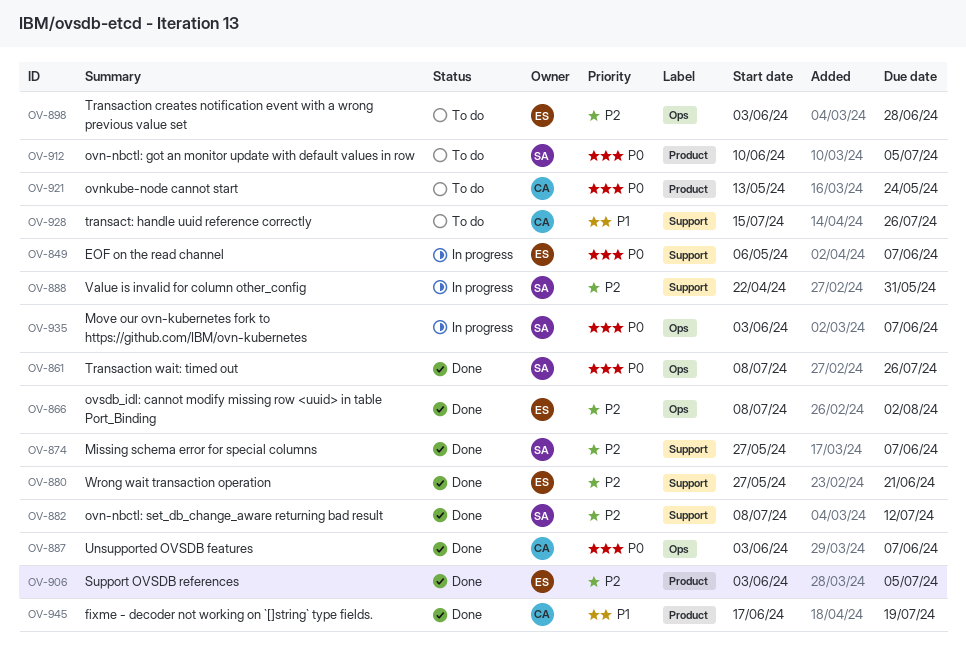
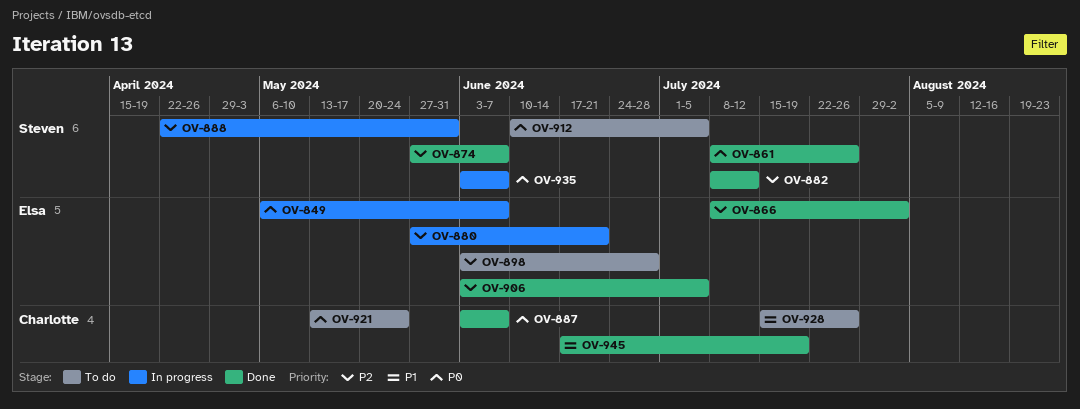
OV-880, status: Done -> In progress

